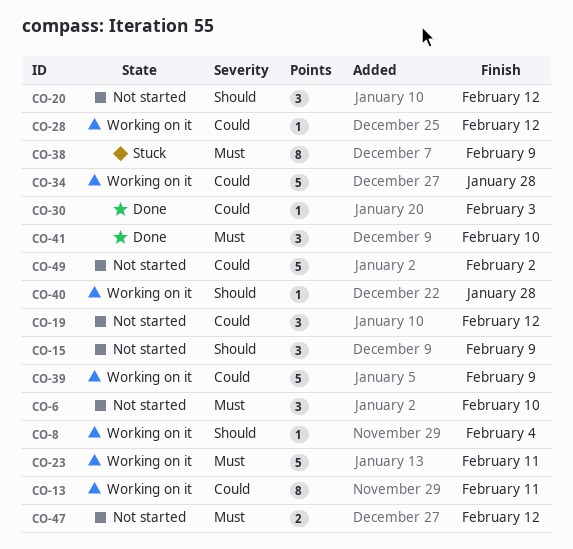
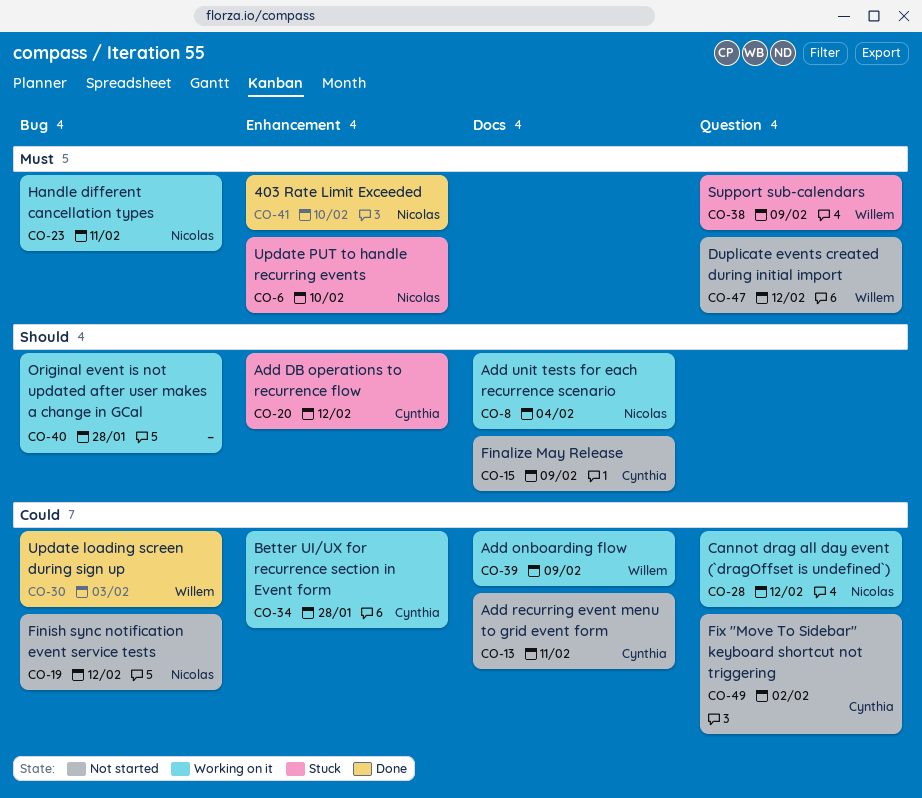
CO-6, status: Not started -> Stuck
CO-13, status: Working on it -> Not started
CO-20, status: Not started -> Stuck

